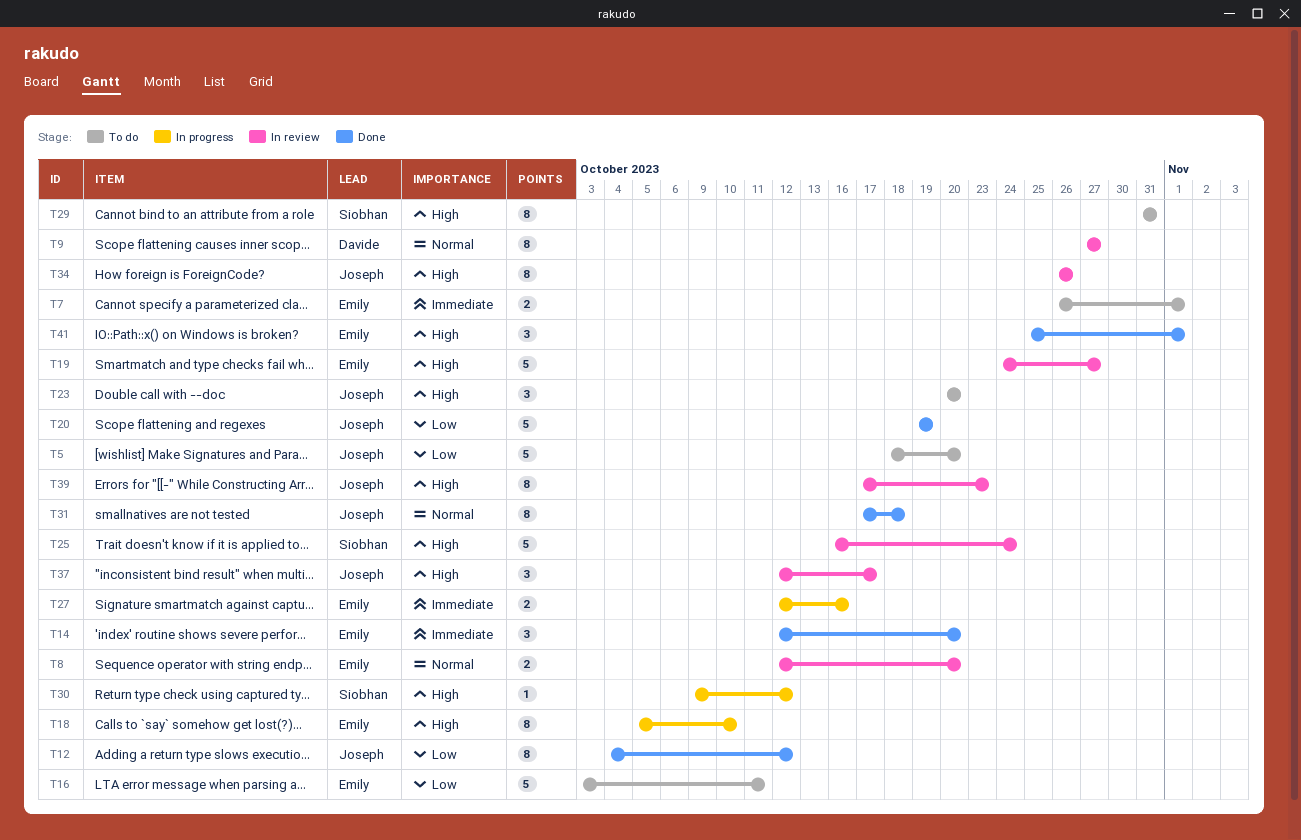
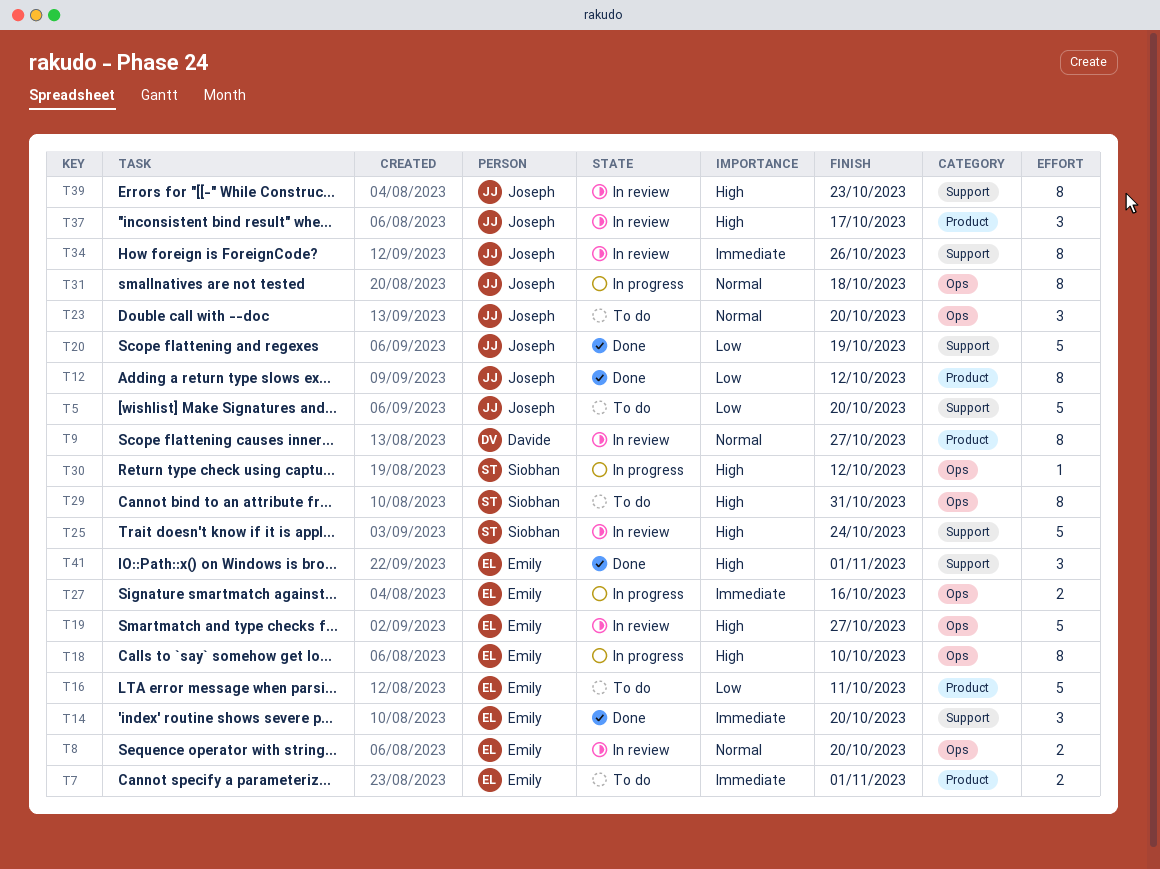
T23, priority: High -> Normal
T31, status: Done -> In progress
T34, priority: High -> Immediate

